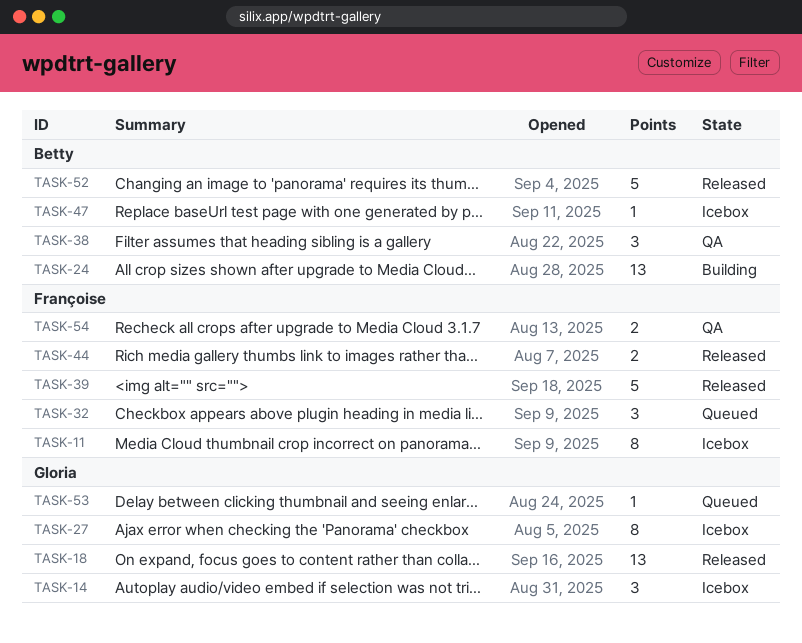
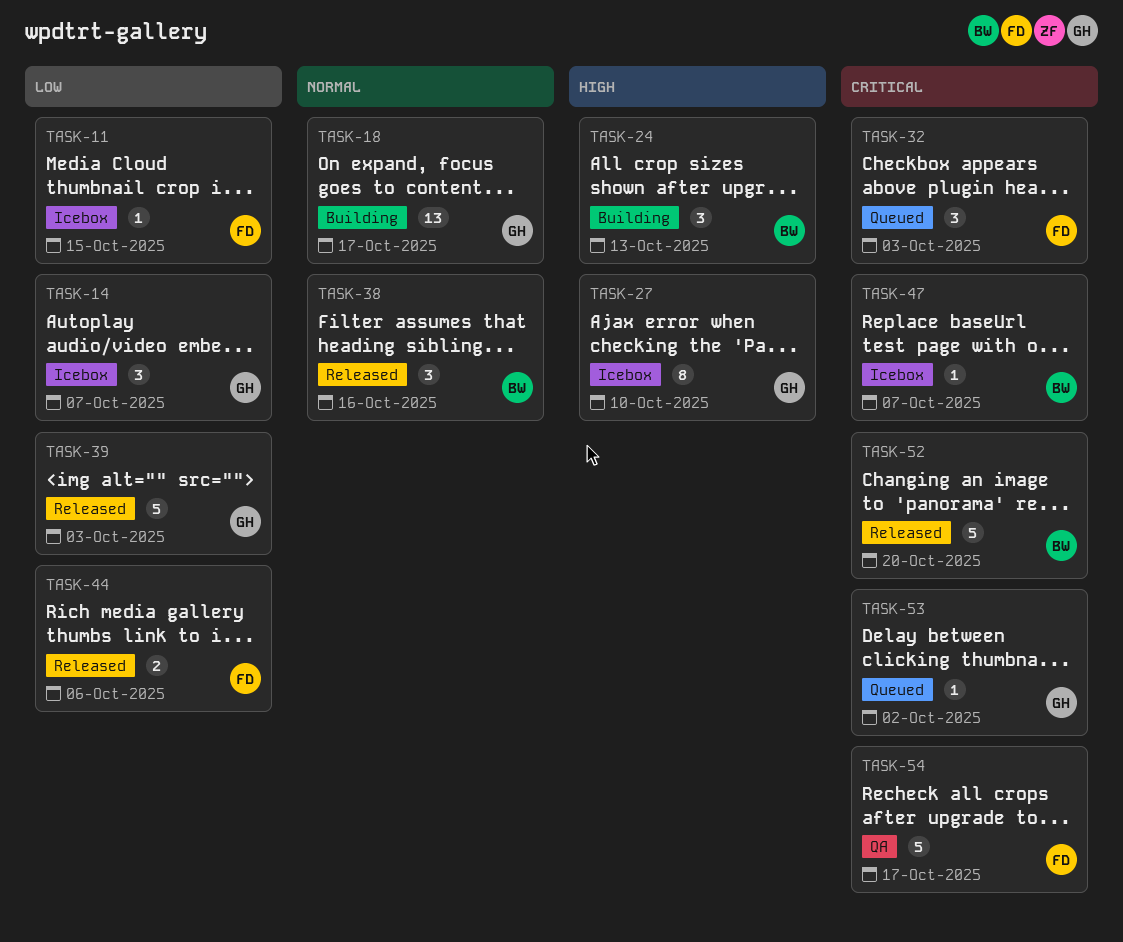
TASK-11, estimate: 8 -> 1
TASK-18, status: Released -> Building
TASK-24, estimate: 13 -> 3
TASK-38, status: QA -> Released
TASK-39, owner: Françoise -> Gloria
TASK-54, estimate: 2 -> 5

